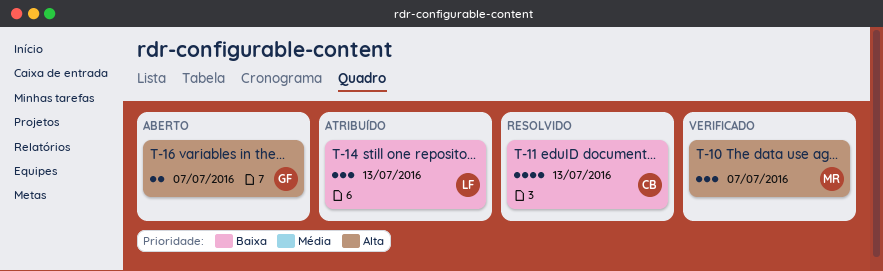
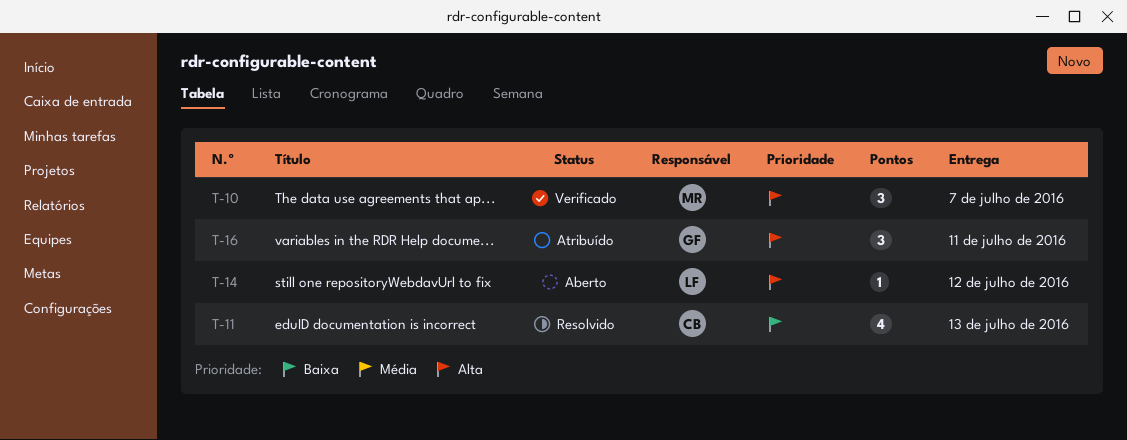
T-14, status: Atribuído -> Aberto
T-14, priority: Baixa -> Alta
T-14, estimate: 3 -> 1
T-14, due: Jul 13 -> Jul 12
T-16, status: Aberto -> Atribuído
T-16, estimate: 2 -> 3
T-16, due: Jul 7 -> Jul 11

